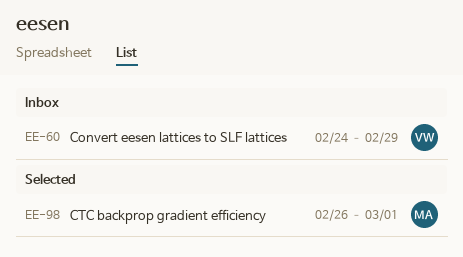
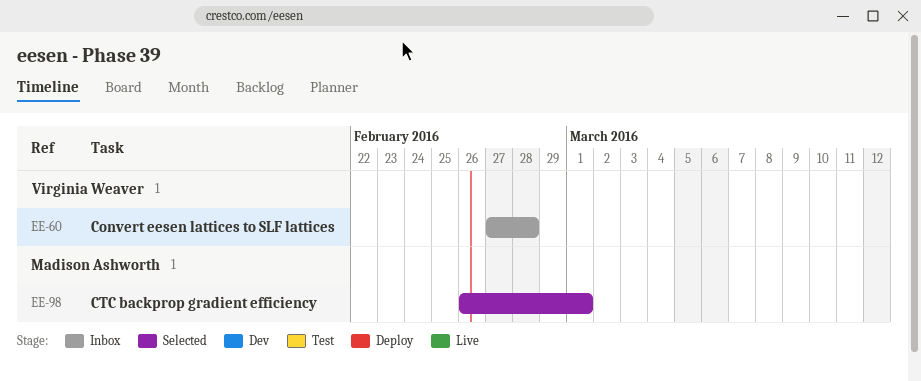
EE-60, start: Feb 24 -> Feb 27
EE-60, due: Feb 29 -> Feb 28

